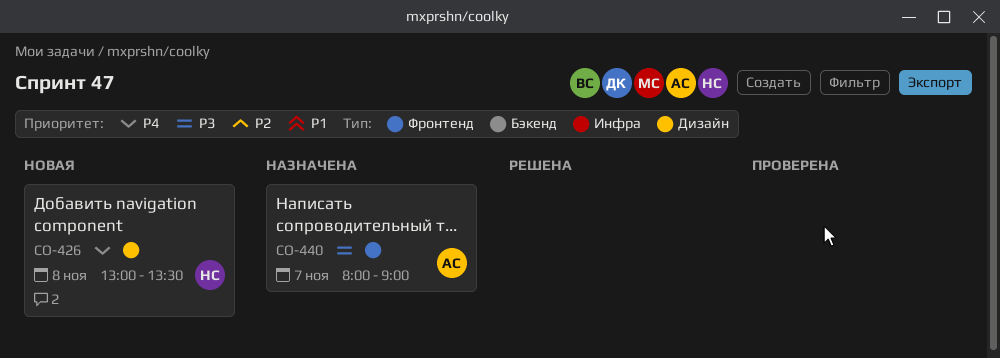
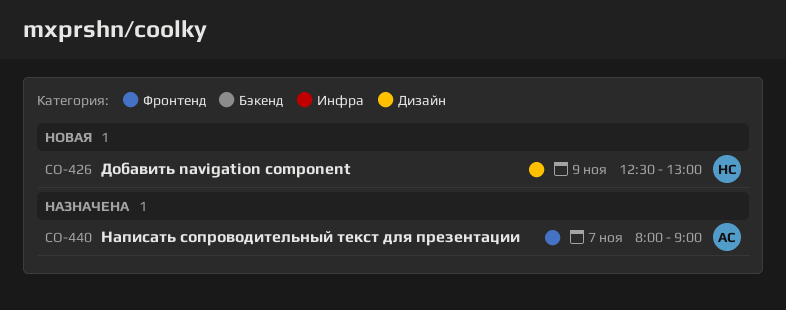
CO-426, day: Nov 8 -> Nov 9
CO-426, begins: 13:00 -> 12:30
CO-426, ends: 13:30 -> 13:00

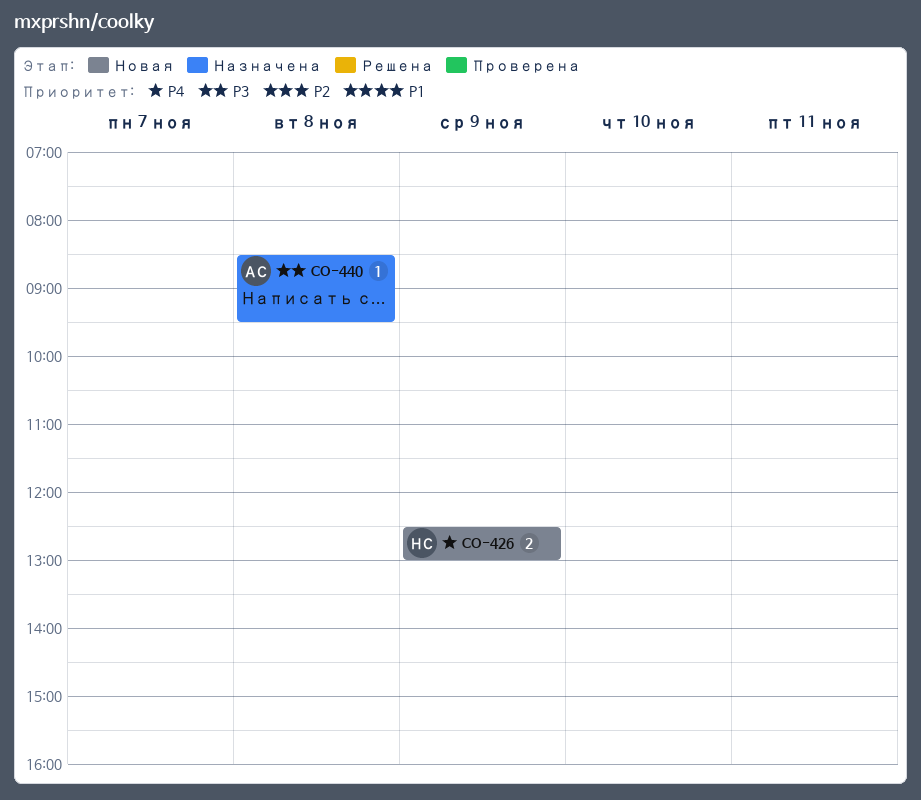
CO-440, day: Nov 7 -> Nov 8
CO-440, begins: 08:00 -> 08:30
CO-440, ends: 09:00 -> 09:30

